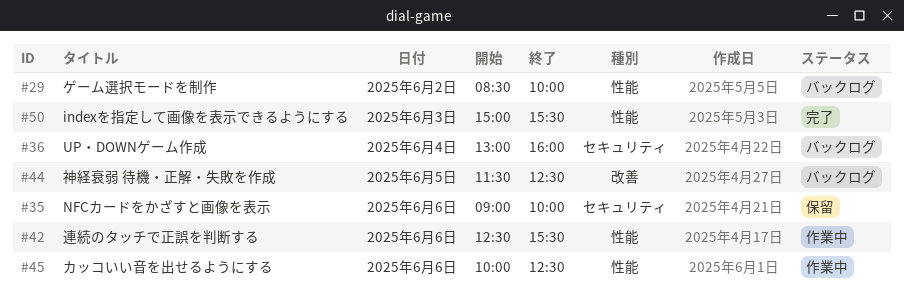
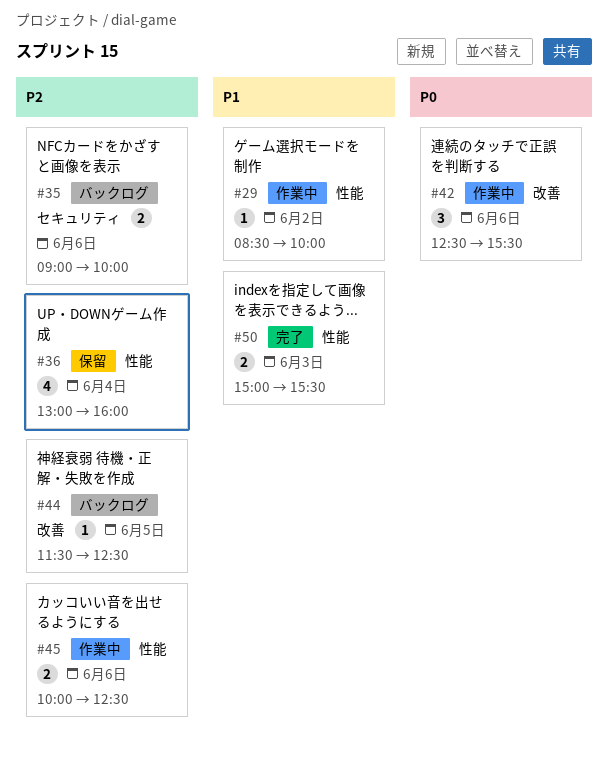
#29, status: バックログ -> 作業中
#35, status: 保留 -> バックログ
#36, status: バックログ -> 保留
#36, label: セキュリティ -> 性能
#42, label: 性能 -> 改善

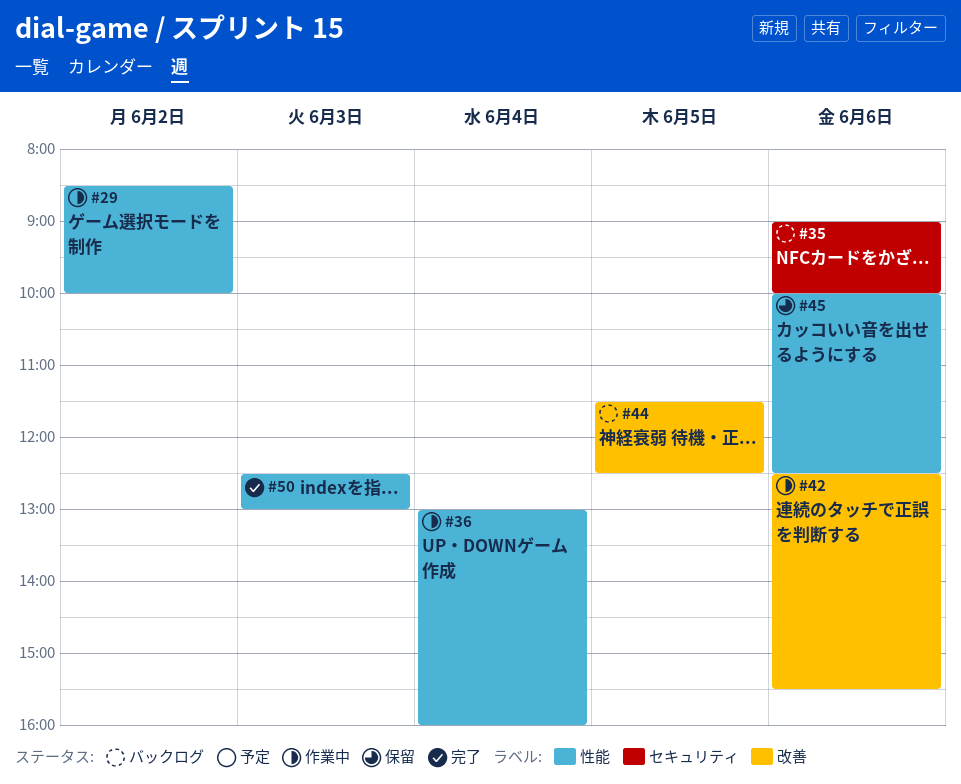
#36, status: 保留 -> 作業中
#45, status: 作業中 -> 保留
#50, begins: 15:00 -> 12:30
#50, ends: 15:30 -> 13:00

